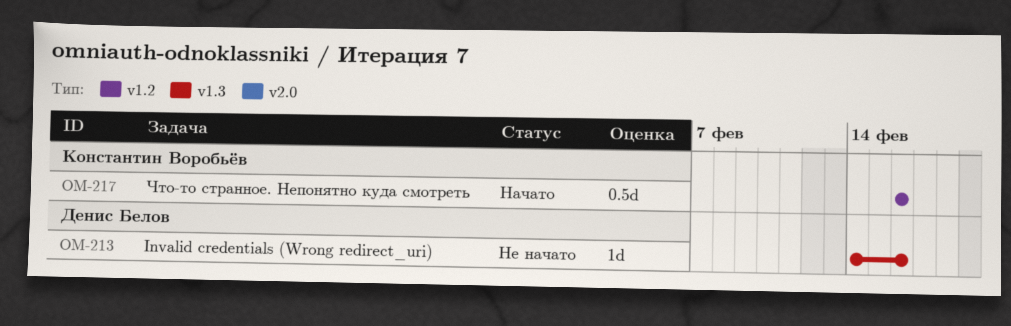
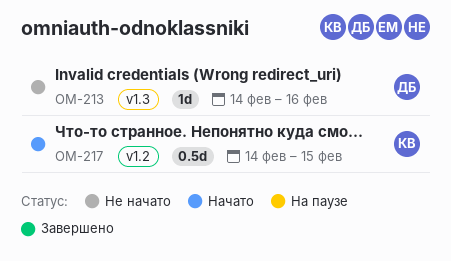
OM-217, start: Feb 16 -> Feb 14
OM-217, due: Feb 16 -> Feb 15

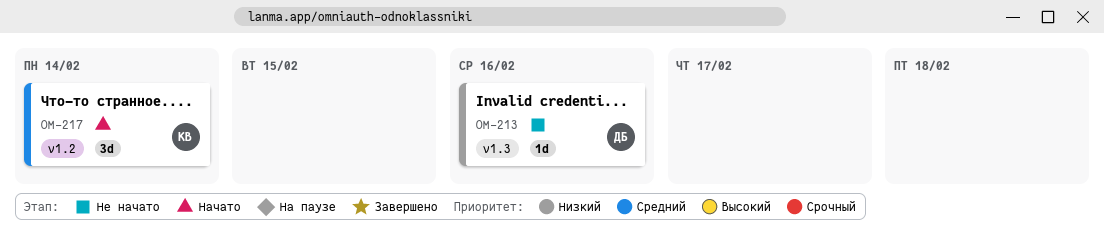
OM-217, estimate: 0.5d -> 3d
OM-217, due: Feb 15 -> Feb 14

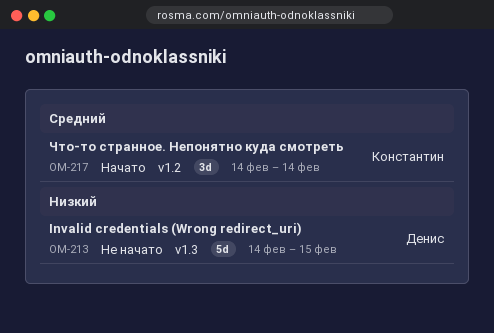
OM-213, estimate: 1d -> 5d
OM-213, due: Feb 16 -> Feb 15

